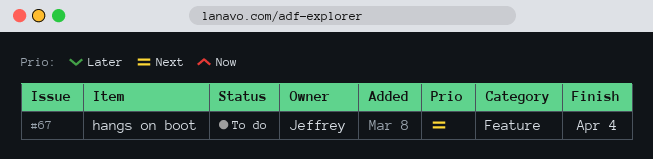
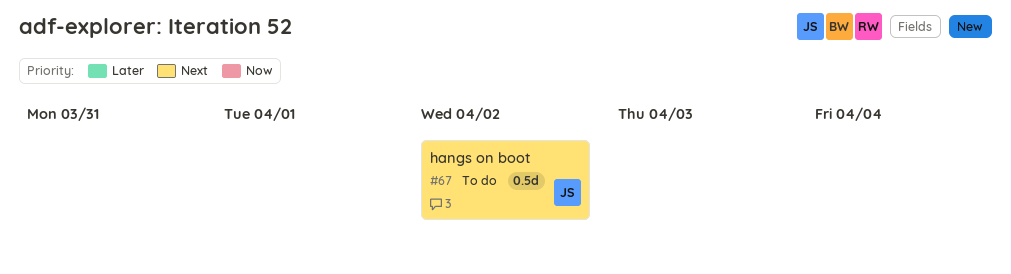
#67, due: Apr 4 -> Apr 2

